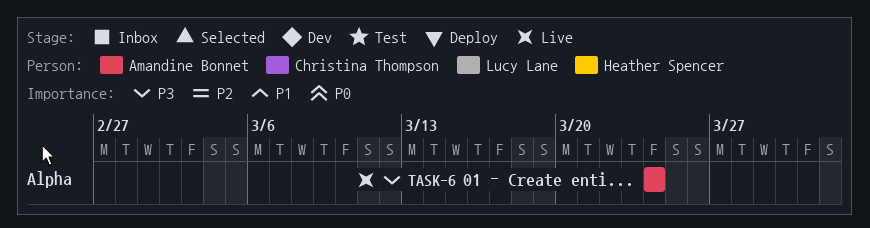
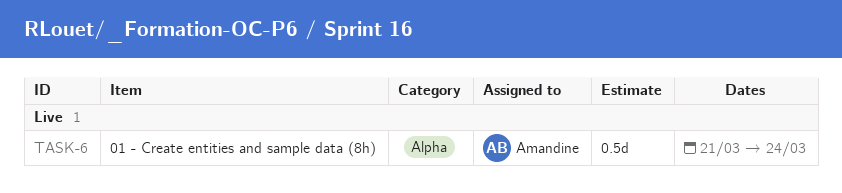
TASK-6, start: Mar 24 -> Mar 21

